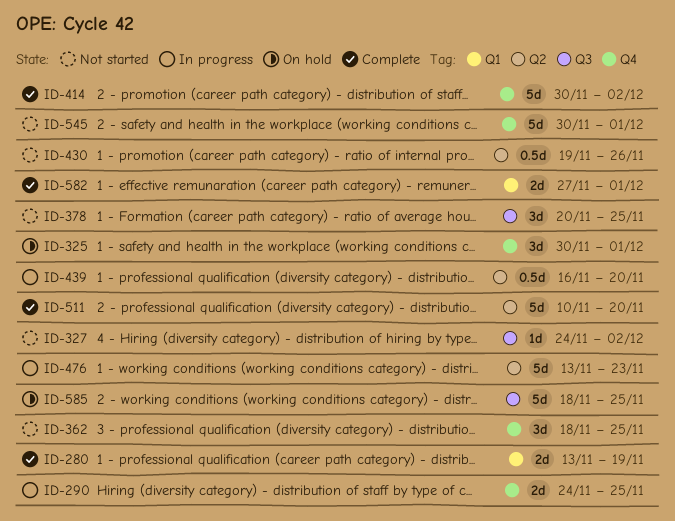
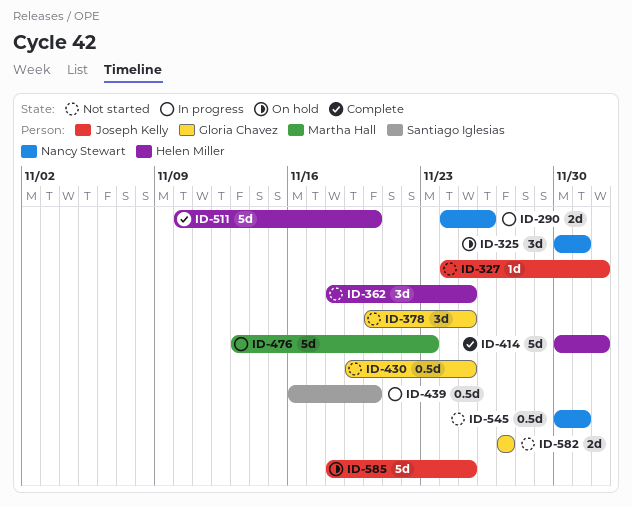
ID-280: present -> none
ID-290, due: Nov 25 -> Nov 26
ID-430, due: Nov 26 -> Nov 25
ID-545, estimate: 5d -> 0.5d
ID-582, status: Complete -> Not started
ID-582, due: Dec 1 -> Nov 27

